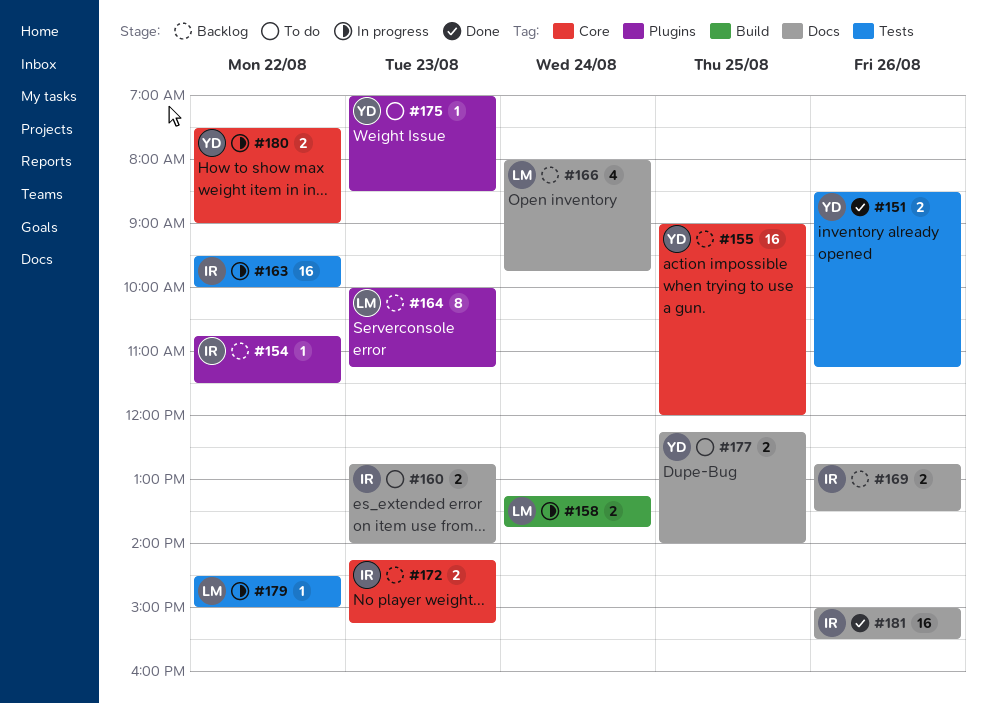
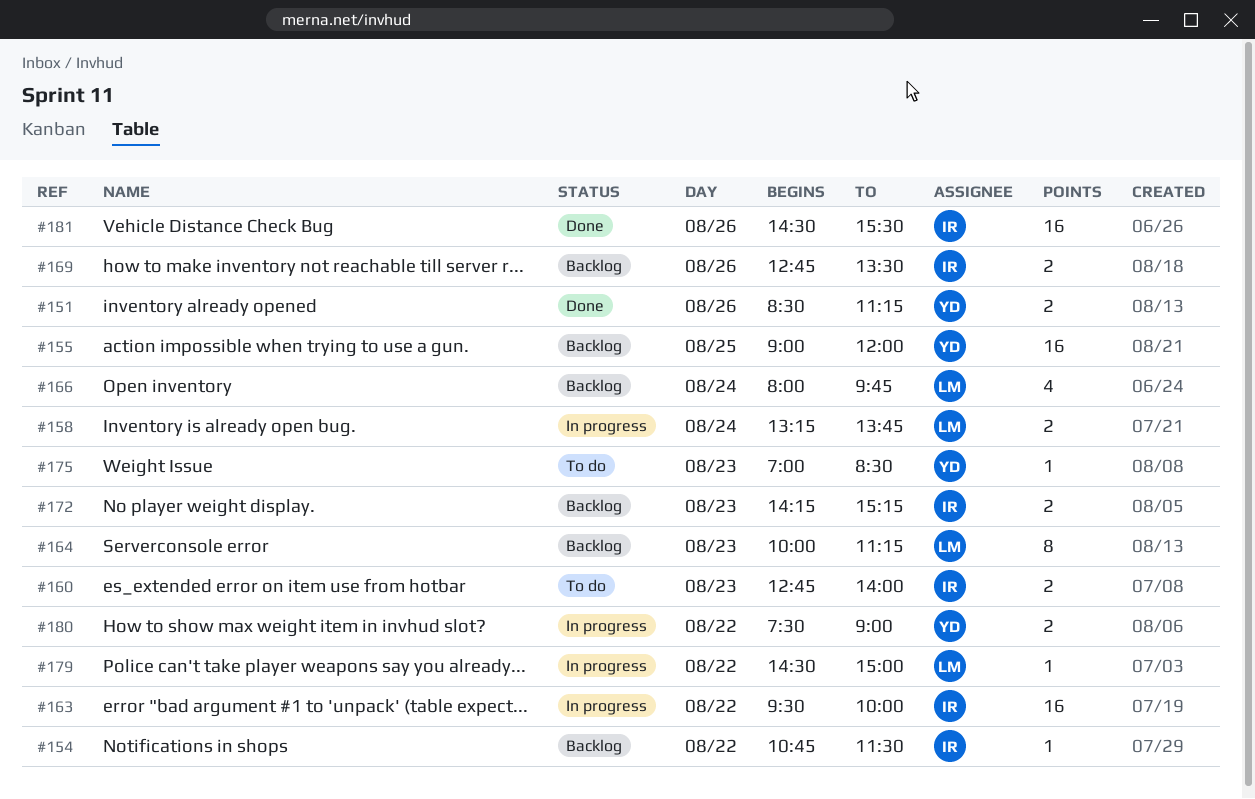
#177: present -> none
#181, begins: 15:00 -> 14:30

